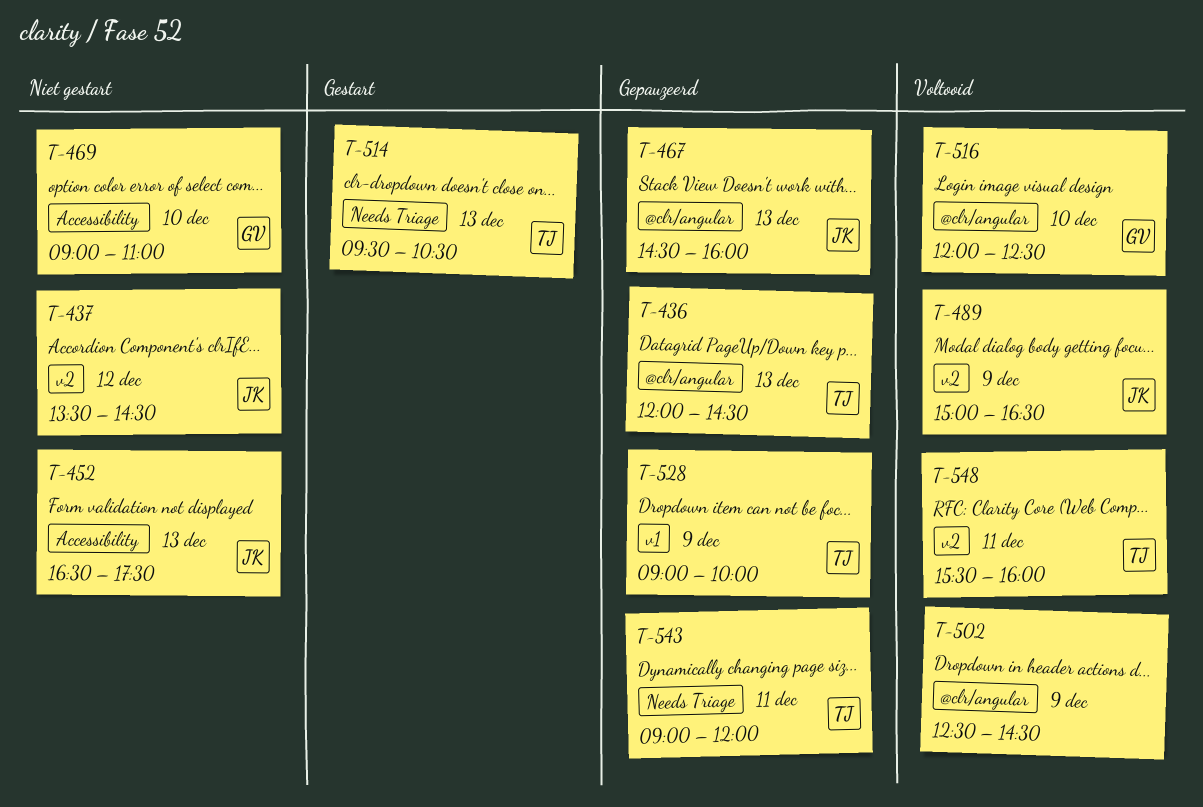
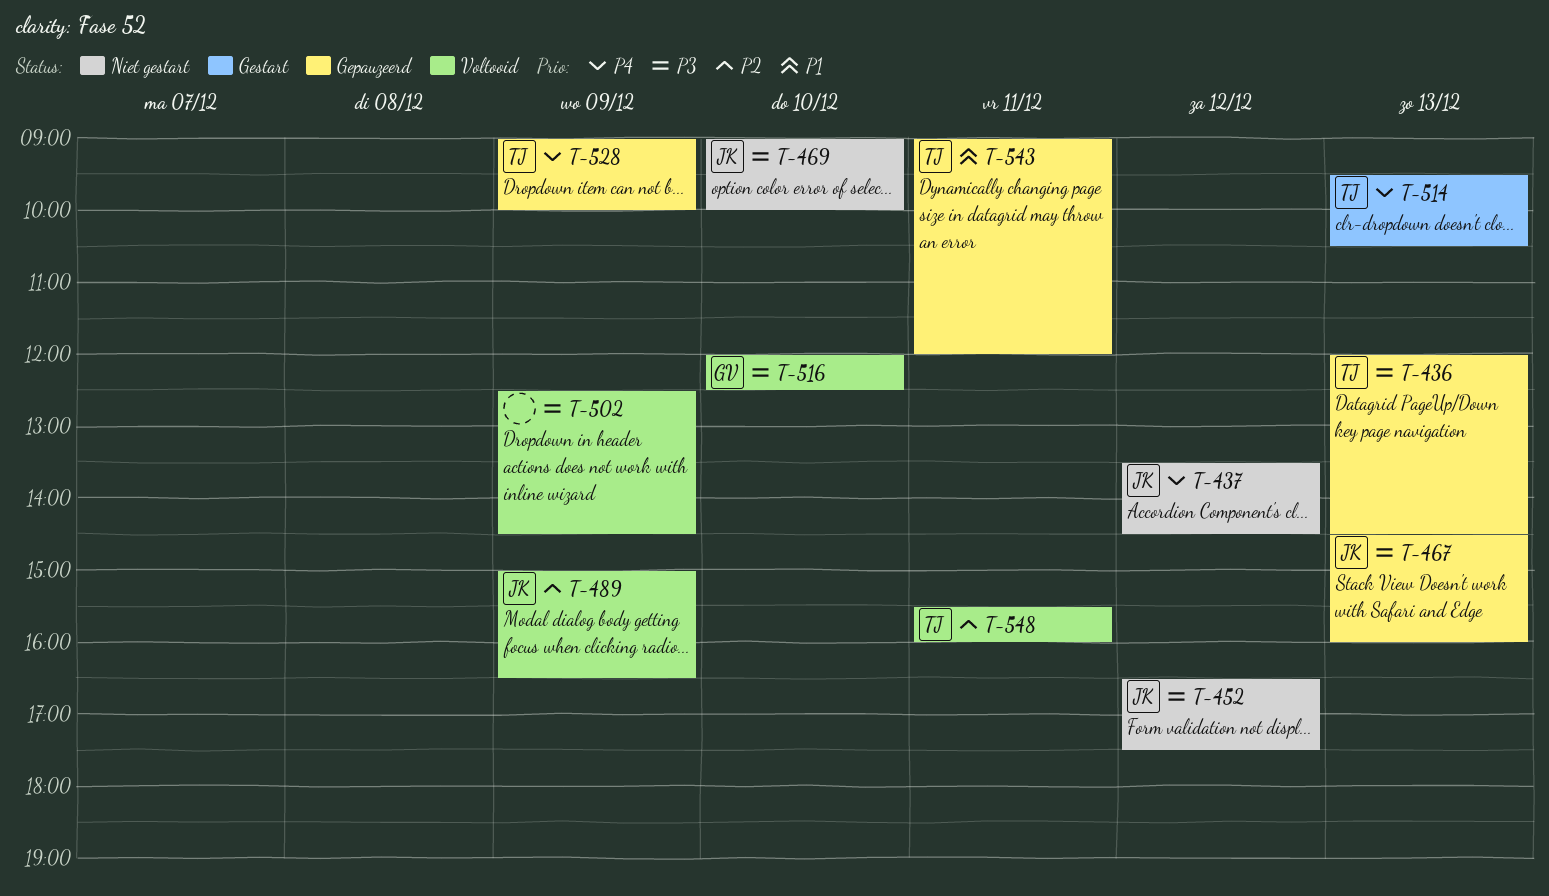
T-452, day: Dec 13 -> Dec 12
T-469, owner: GV -> JK
T-469, ends: 11:00 -> 10:00

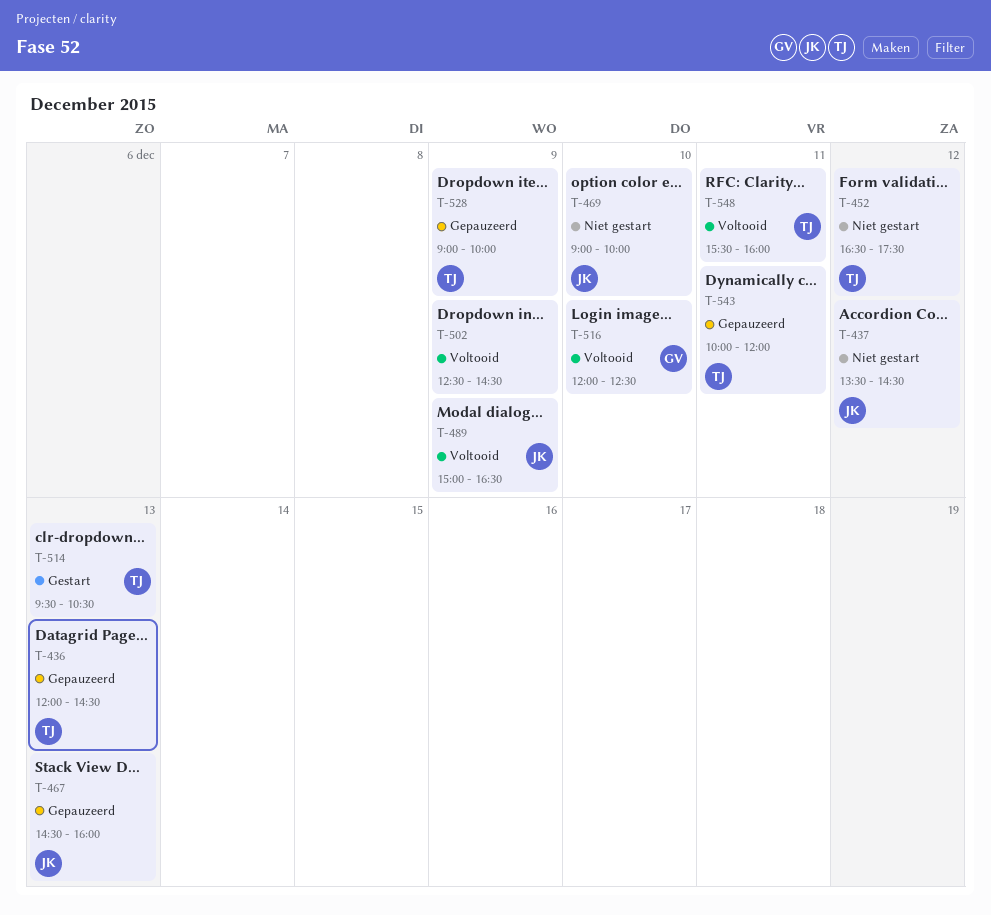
T-452, owner: JK -> TJ
T-543, begins: 09:00 -> 10:00

